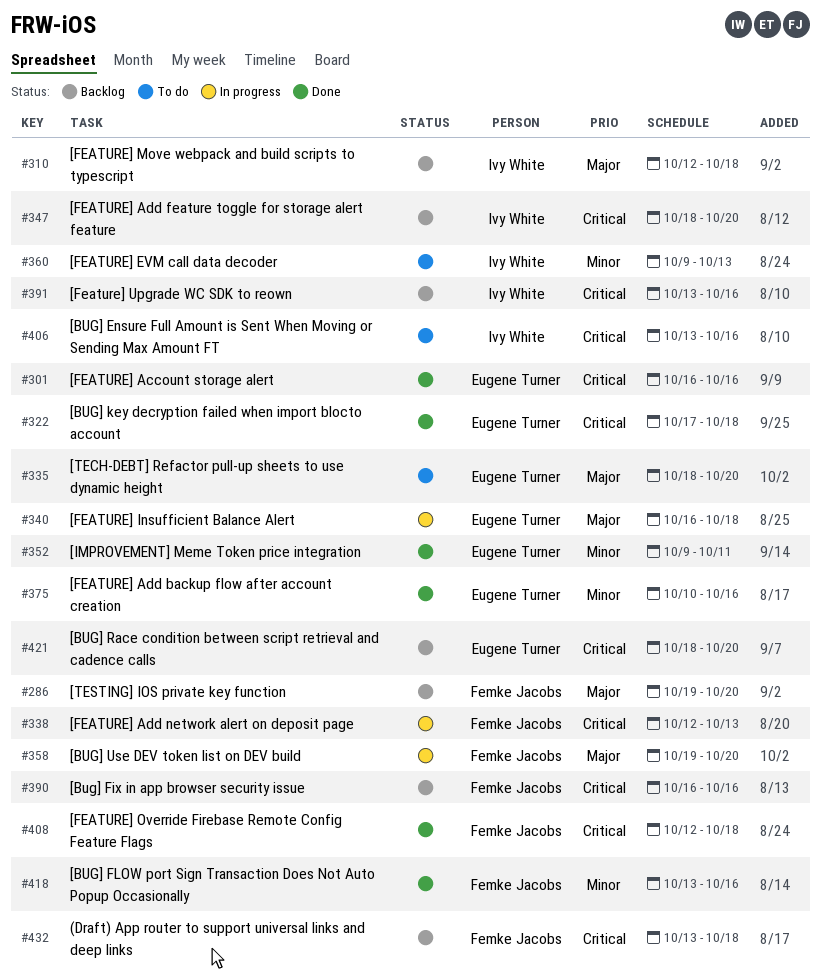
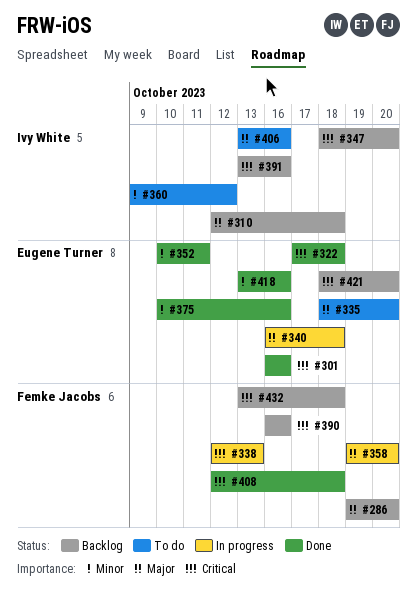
#352, start: Oct 9 -> Oct 10
#360, due: Oct 13 -> Oct 12
#406, priority: Critical -> Major
#418, owner: Femke Jacobs -> Eugene Turner

